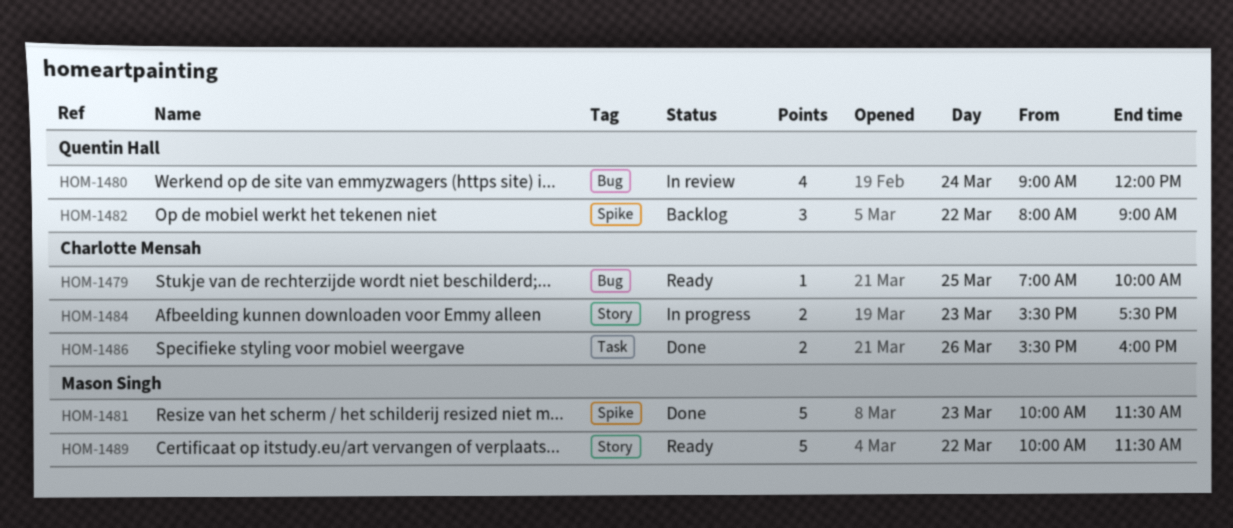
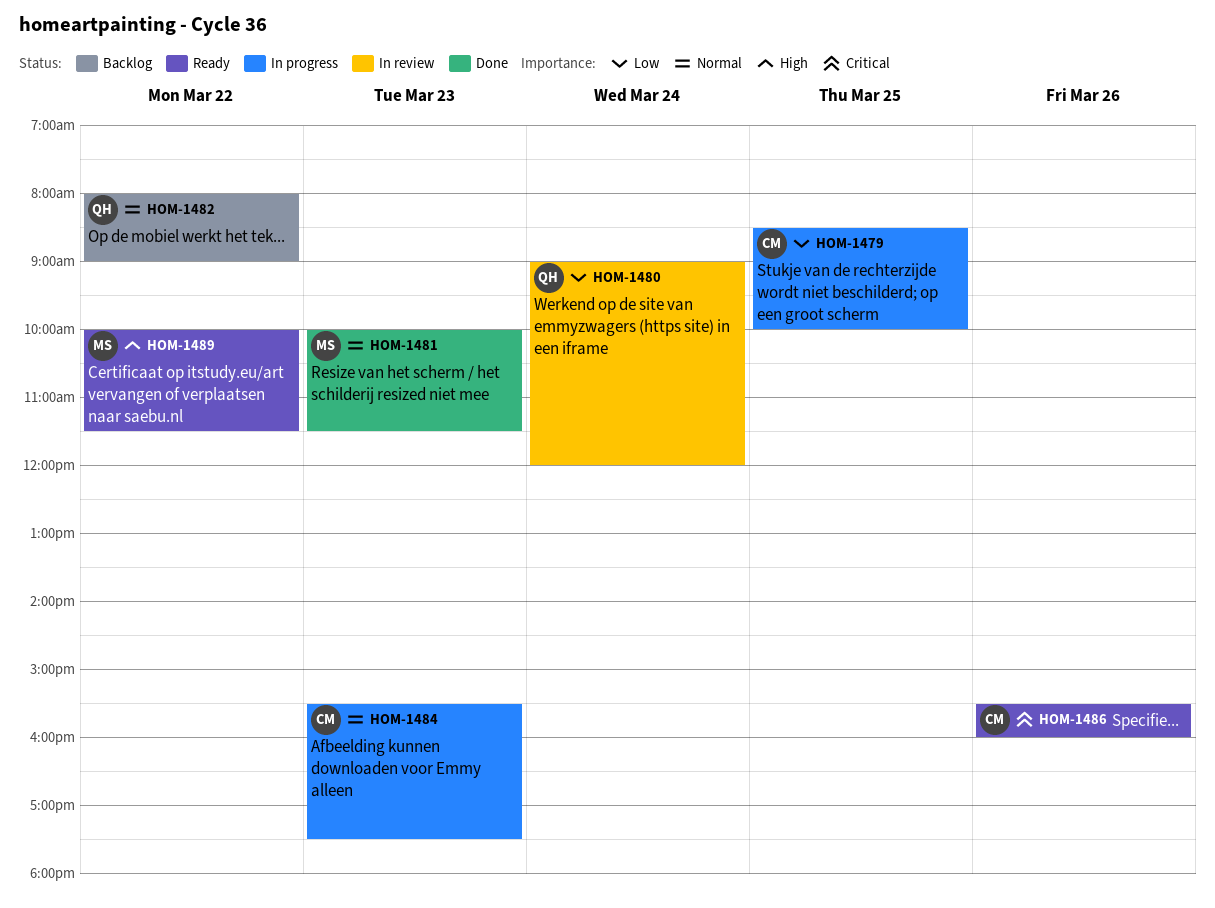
HOM-1479, status: Ready -> In progress
HOM-1479, begins: 07:00 -> 08:30
HOM-1486, status: Done -> Ready

